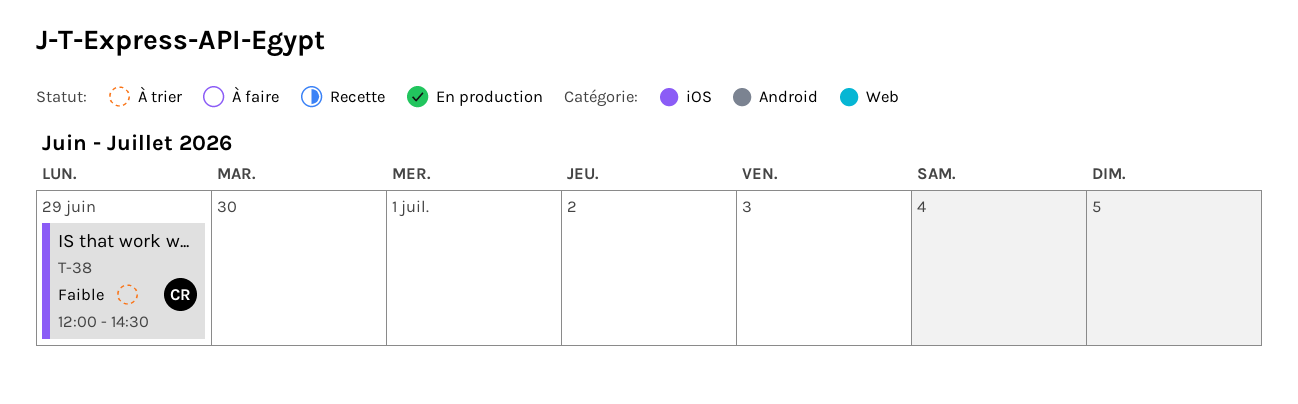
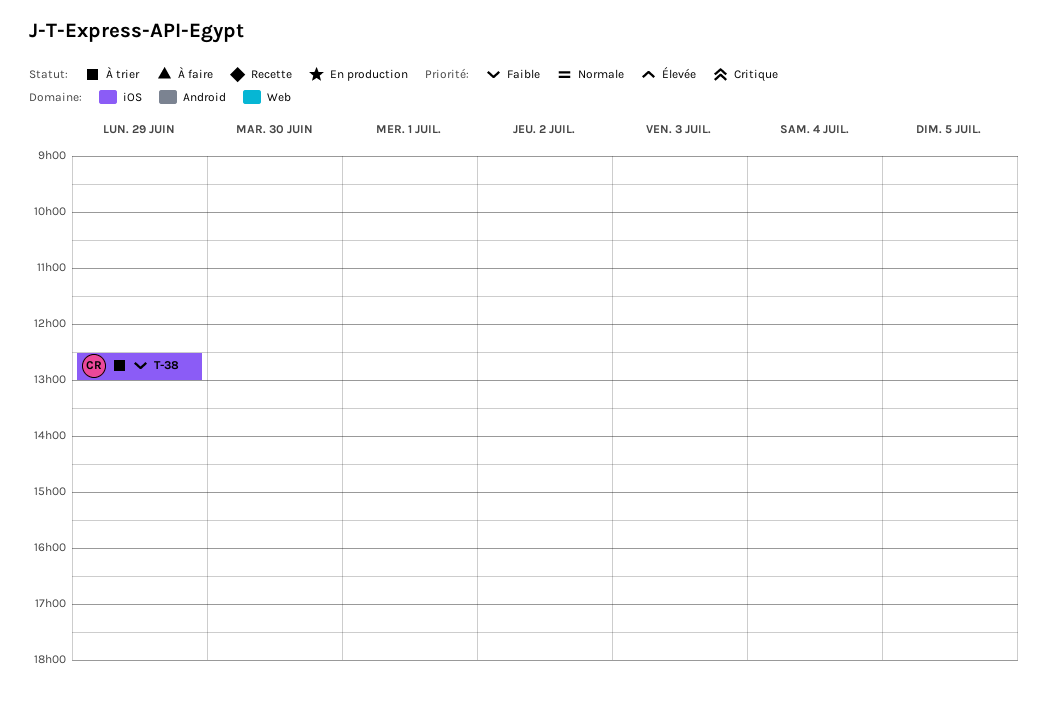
T-38, begins: 12:00 -> 12:30
T-38, ends: 14:30 -> 13:00

